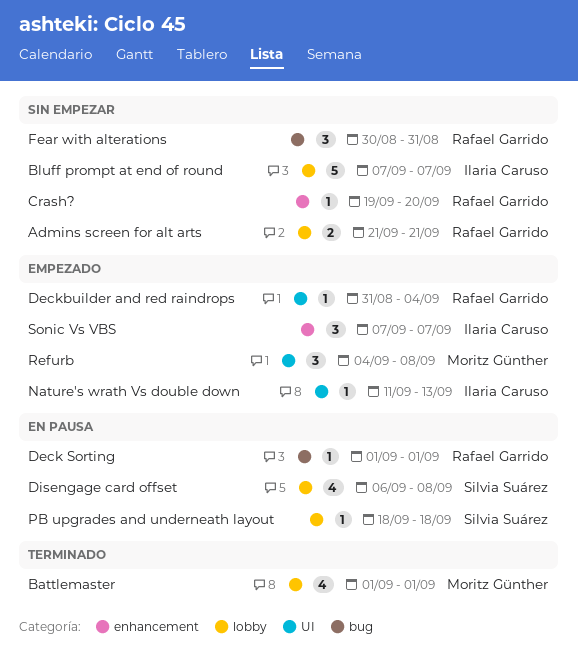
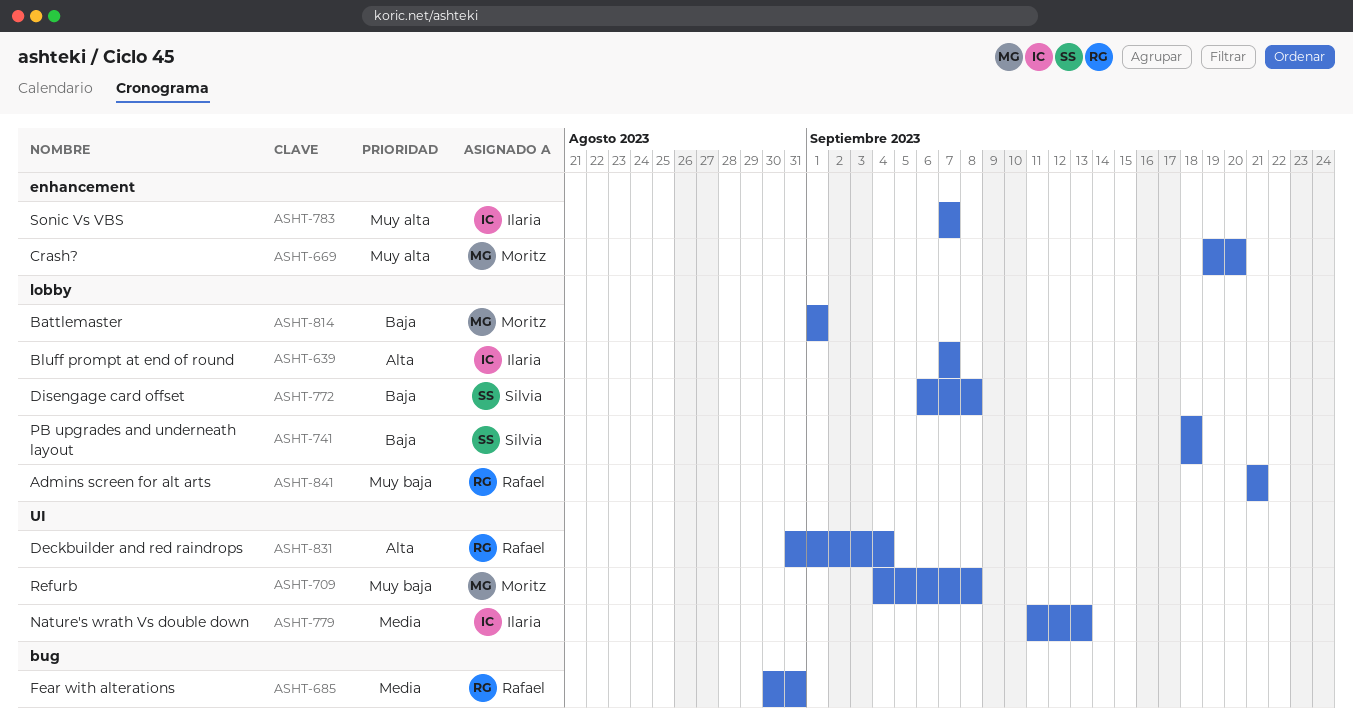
Crash?, owner: Rafael Garrido -> Moritz Günther
Deck Sorting: present -> none

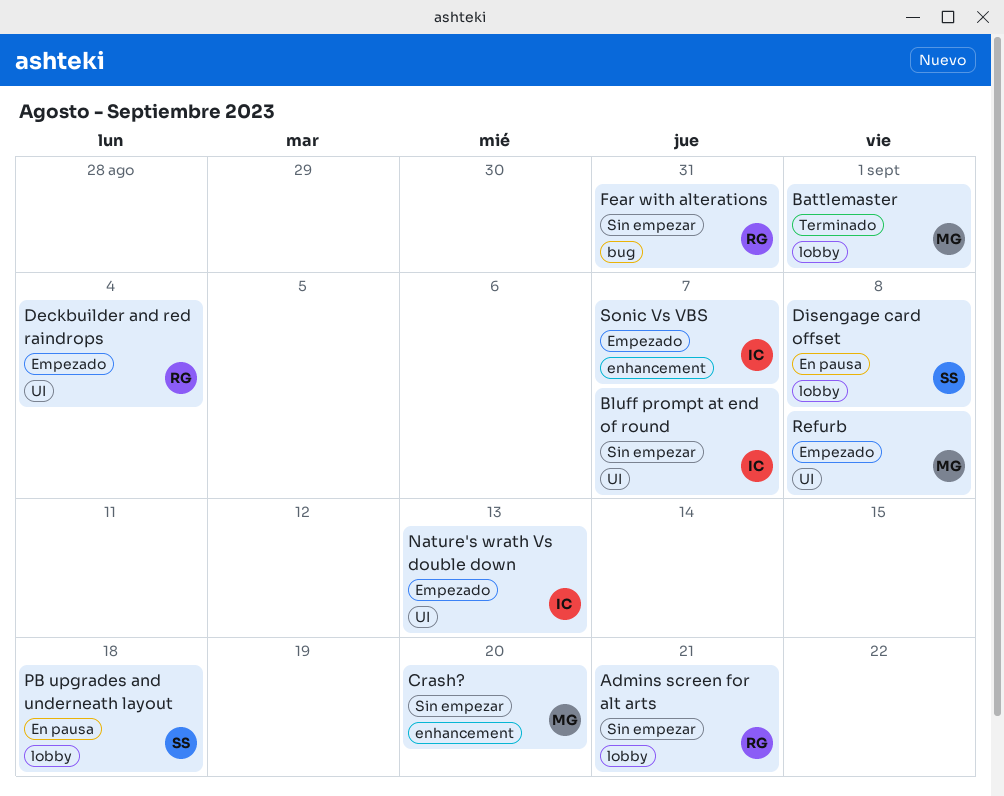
Bluff prompt at end of round, label: lobby -> UI

